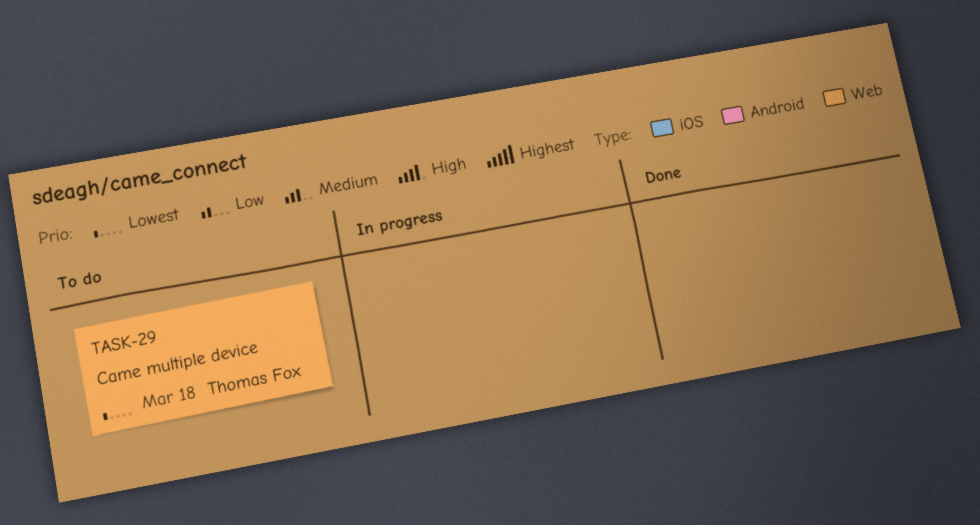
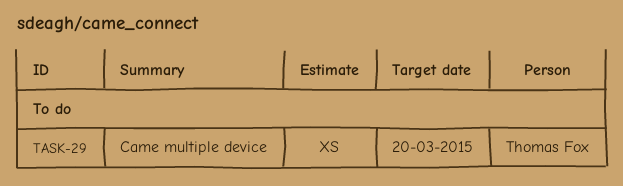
TASK-29, due: Mar 18 -> Mar 20

